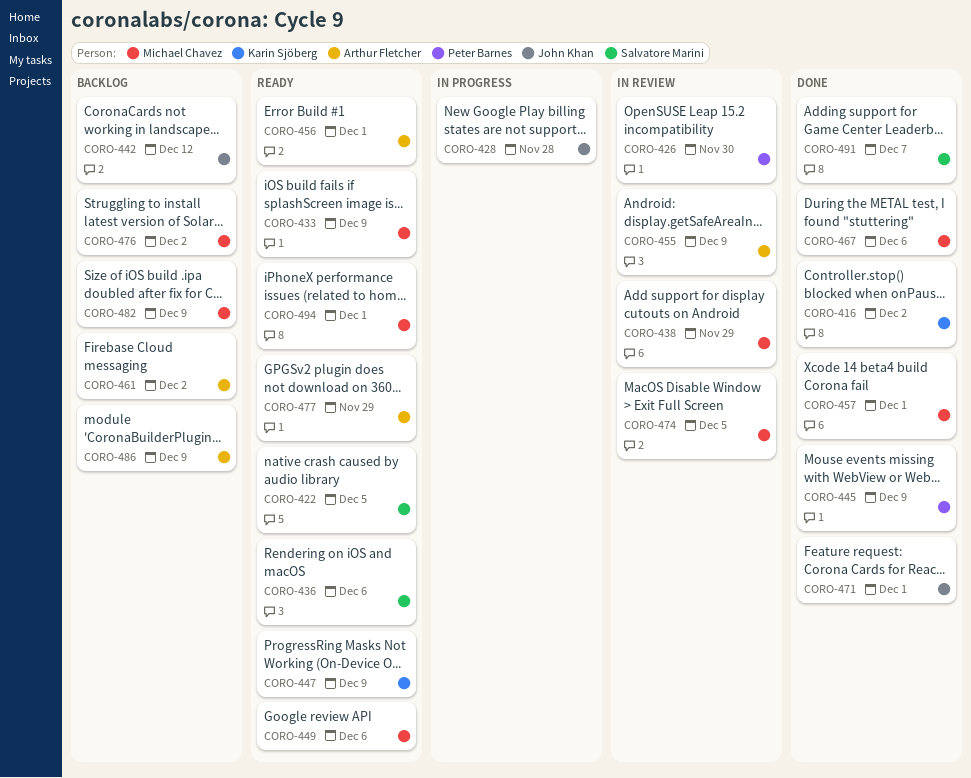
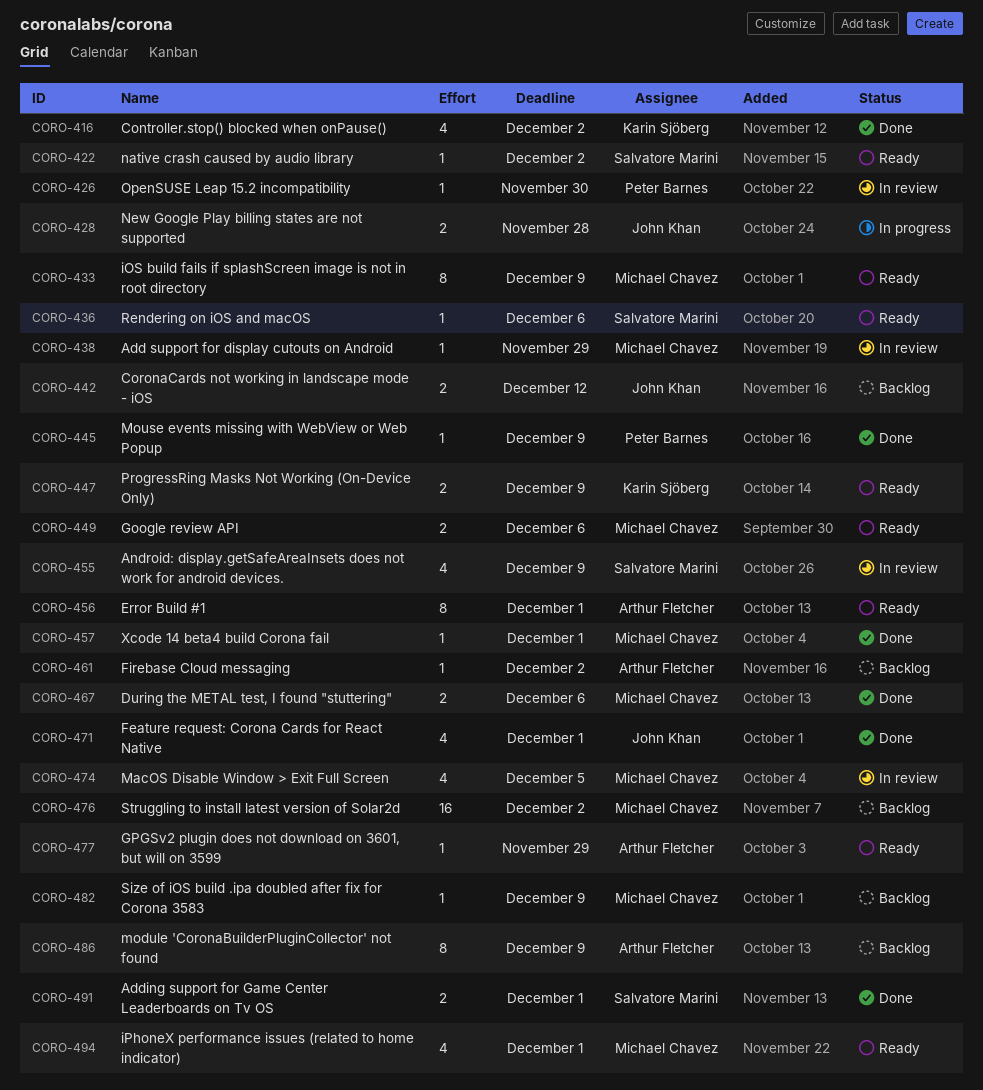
CORO-422, due: Dec 5 -> Dec 2
CORO-455, owner: Arthur Fletcher -> Salvatore Marini
CORO-491, due: Dec 7 -> Dec 1

